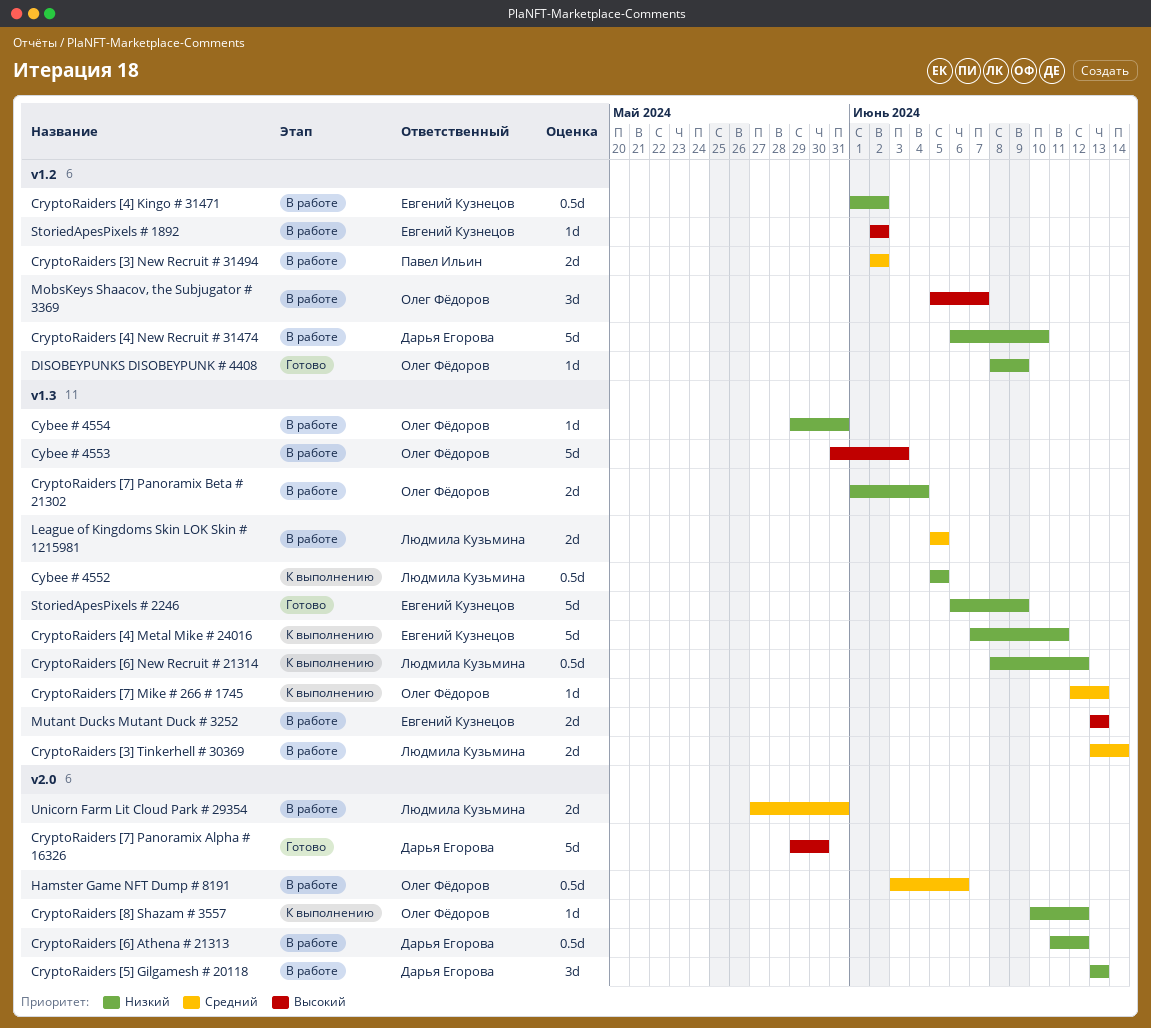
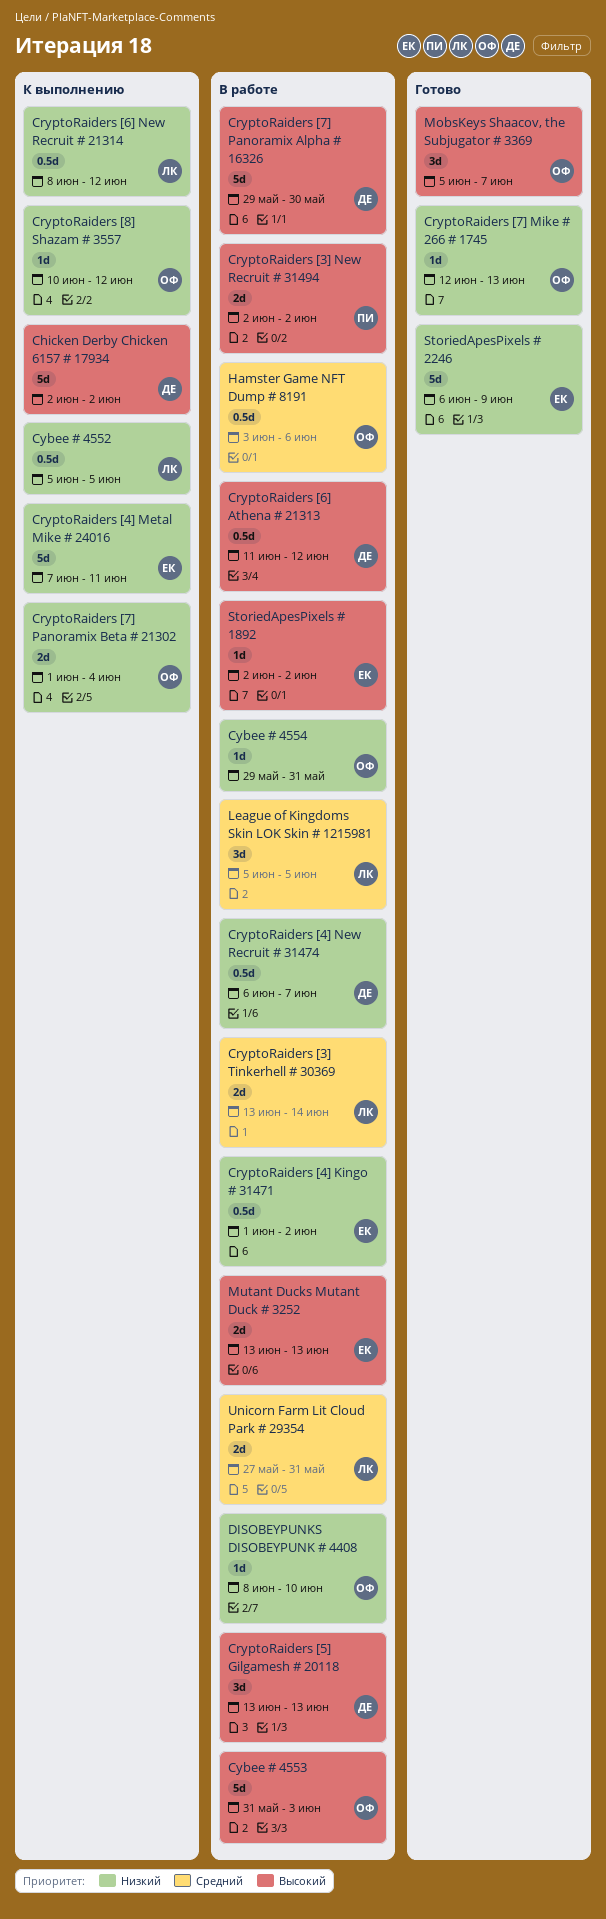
Chicken Derby Chicken 6157 # 17934: none -> present
CryptoRaiders [3] New Recruit # 31494, priority: Средний -> Высокий
CryptoRaiders [4] New Recruit # 31474, estimate: 5d -> 0.5d
CryptoRaiders [4] New Recruit # 31474, due: Jun 10 -> Jun 7
CryptoRaiders [5] Gilgamesh # 20118, priority: Низкий -> Высокий
CryptoRaiders [6] Athena # 21313, priority: Низкий -> Высокий
CryptoRaiders [7] Mike # 266 # 1745, status: К выполнению -> Готово
CryptoRaiders [7] Mike # 266 # 1745, priority: Средний -> Низкий
CryptoRaiders [7] Panoramix Alpha # 16326, status: Готово -> В работе
CryptoRaiders [7] Panoramix Beta # 21302, status: В работе -> К выполнению
DISOBEYPUNKS DISOBEYPUNK # 4408, status: Готово -> В работе
DISOBEYPUNKS DISOBEYPUNK # 4408, due: Jun 9 -> Jun 10
League of Kingdoms Skin LOK Skin # 1215981, estimate: 2d -> 3d
MobsKeys Shaacov, the Subjugator # 3369, status: В работе -> Готово

